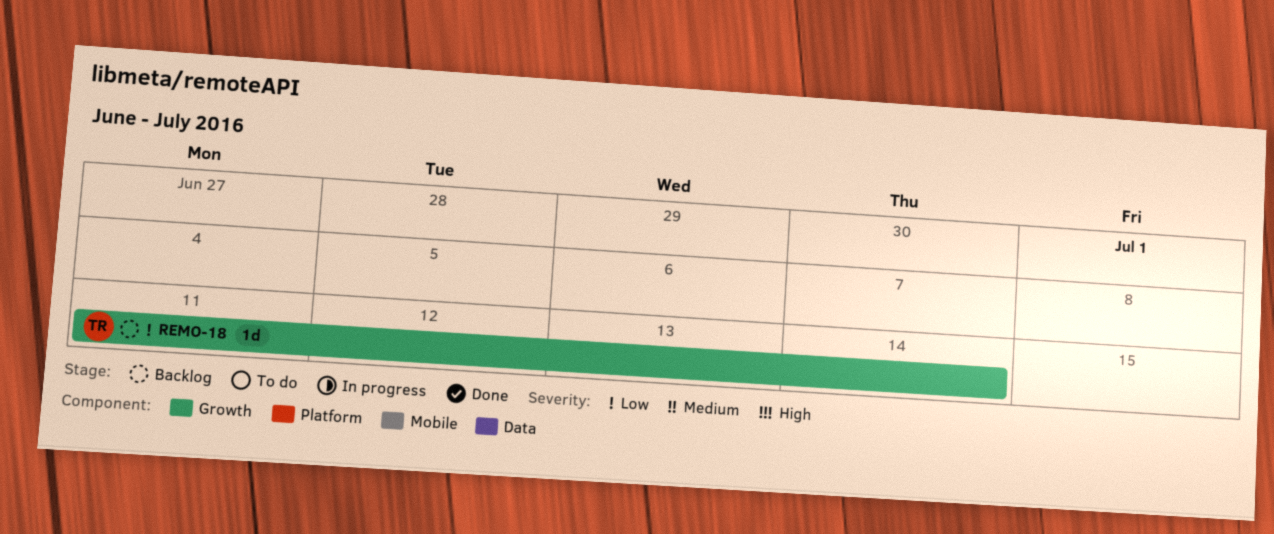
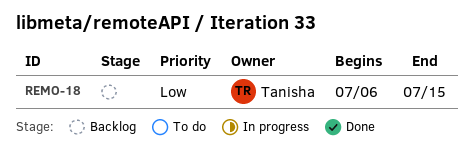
REMO-18, start: Jul 11 -> Jul 6
REMO-18, due: Jul 14 -> Jul 15

